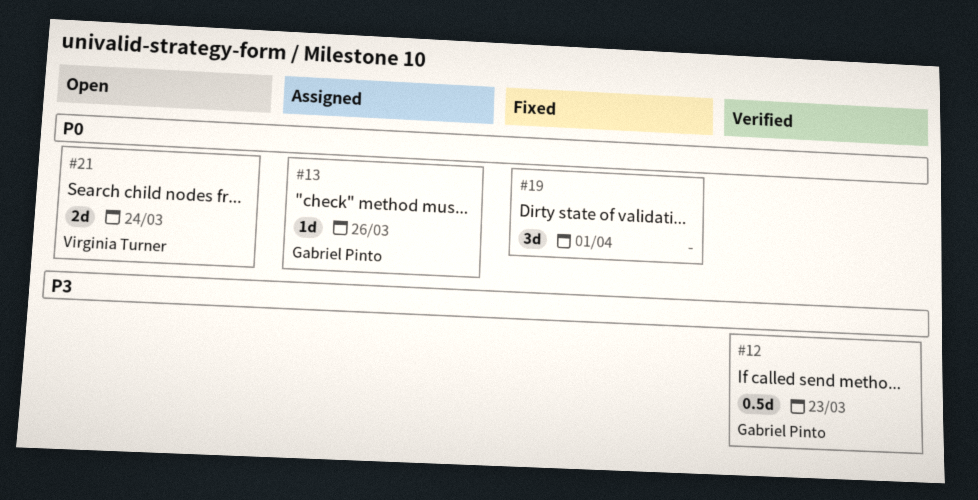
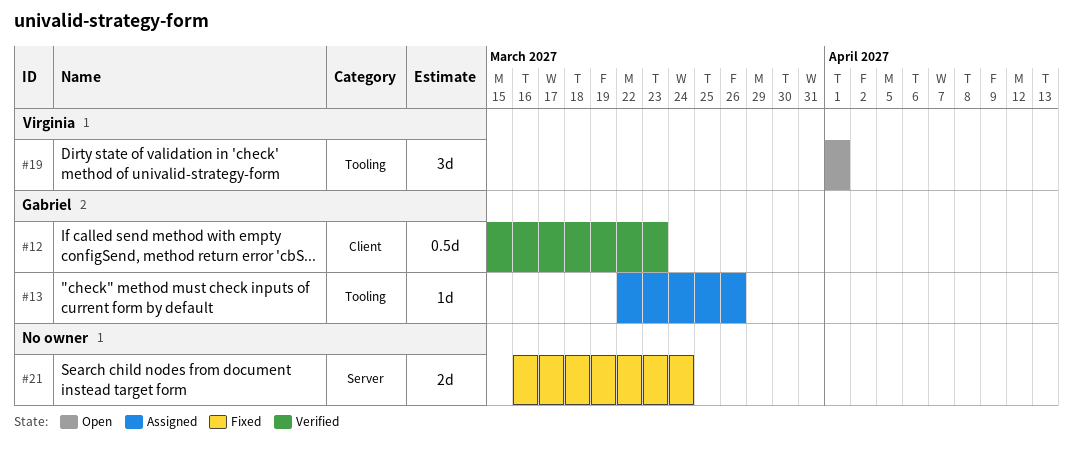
#19, status: Fixed -> Open
#19, owner: none -> Virginia Turner
#21, status: Open -> Fixed
#21, owner: Virginia Turner -> none

